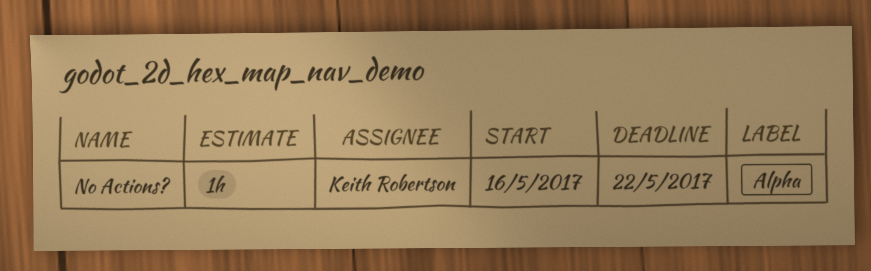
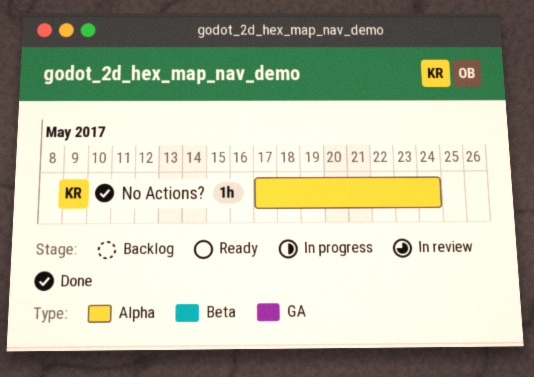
No Actions?, start: May 16 -> May 17
No Actions?, due: May 22 -> May 24

